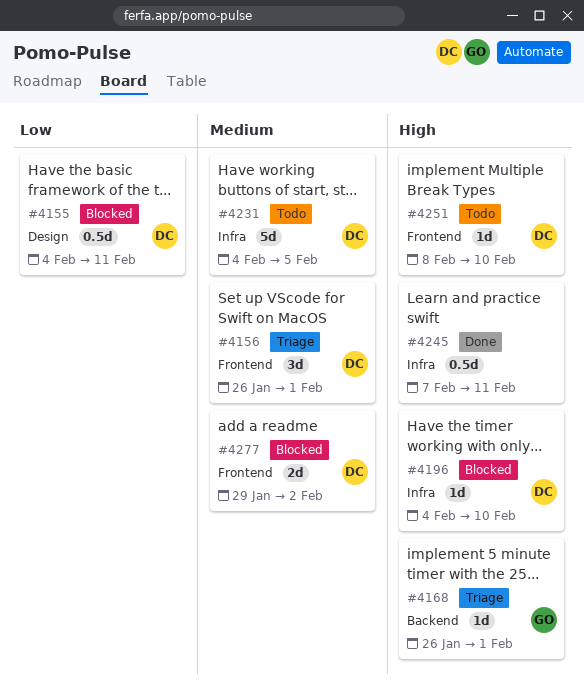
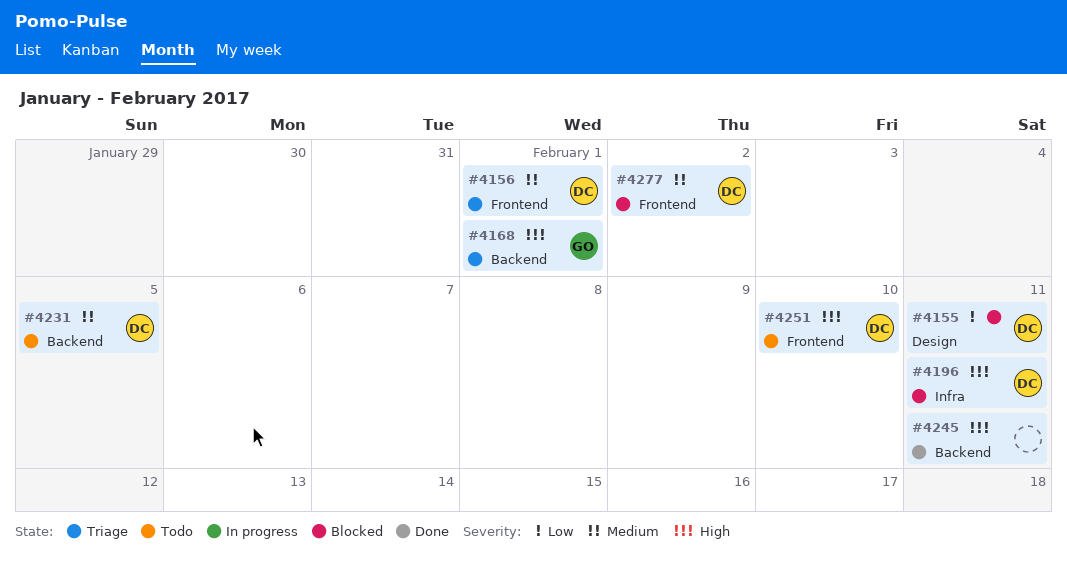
#4196, due: Feb 10 -> Feb 11
#4231, label: Infra -> Backend
#4245, label: Infra -> Backend

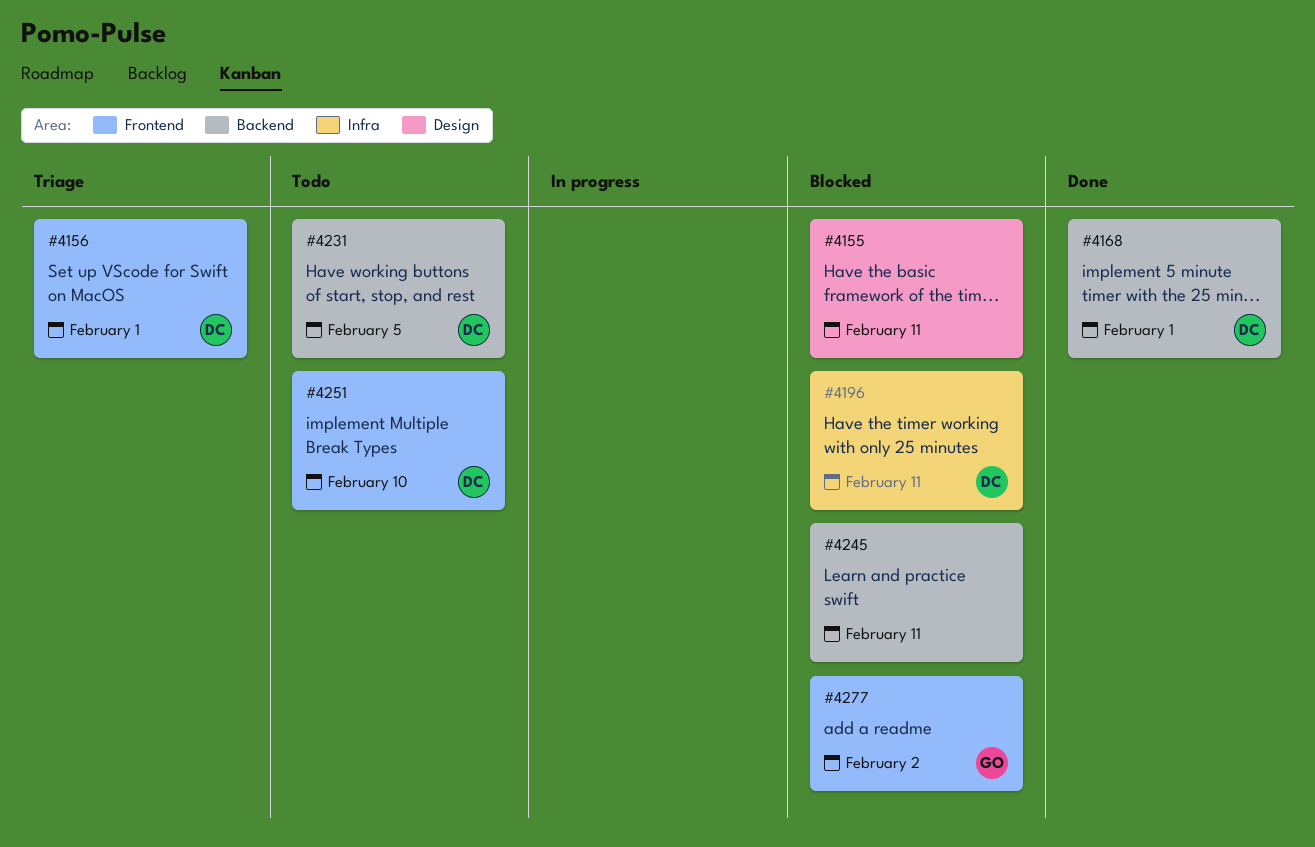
#4155, owner: DC -> none
#4168, status: Triage -> Done
#4168, owner: GO -> DC
#4245, status: Done -> Blocked
#4277, owner: DC -> GO

